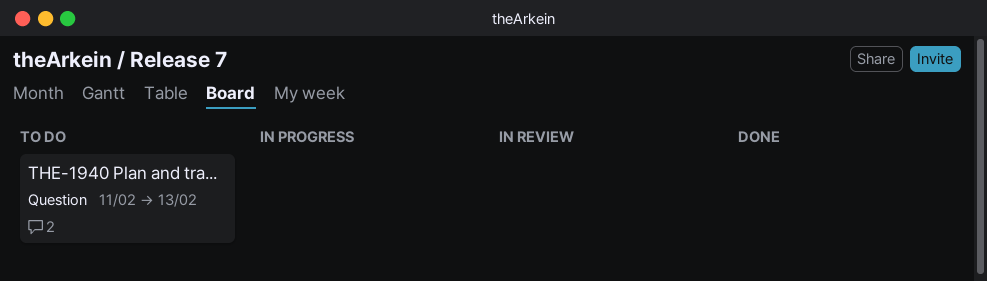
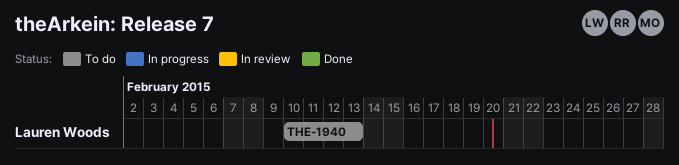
THE-1940, start: Feb 11 -> Feb 10

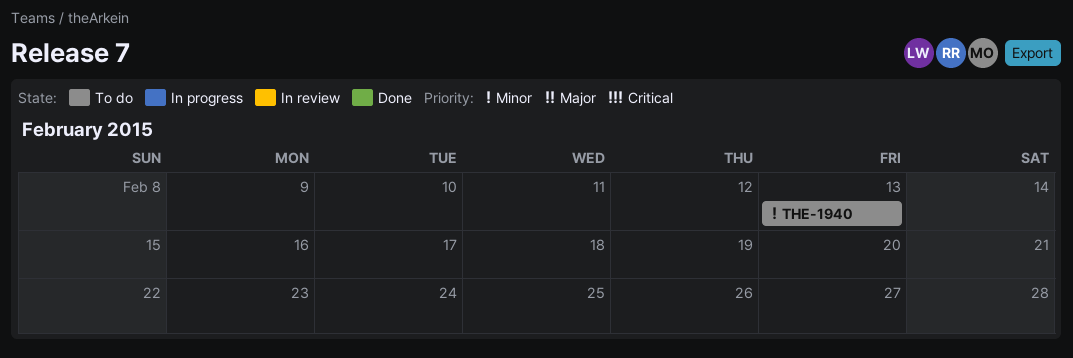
THE-1940, start: Feb 10 -> Feb 13

